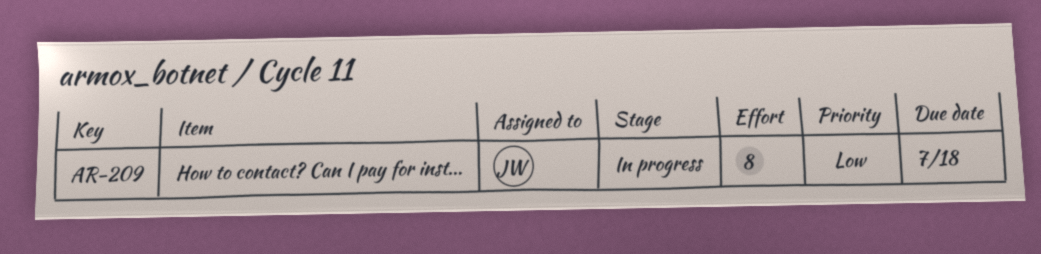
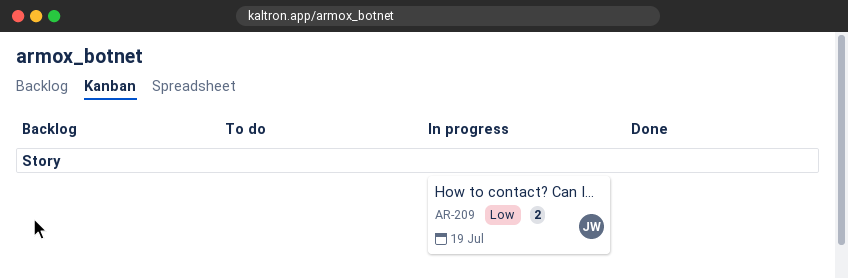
AR-209, estimate: 8 -> 2
AR-209, due: Jul 18 -> Jul 19

